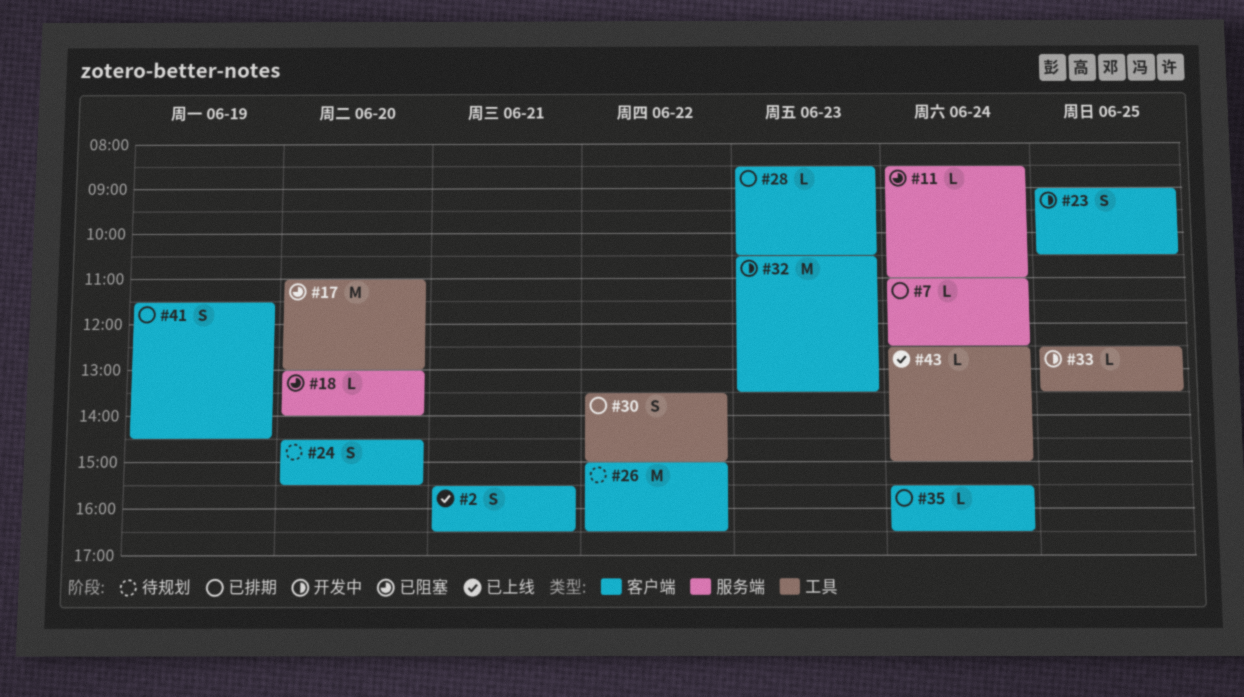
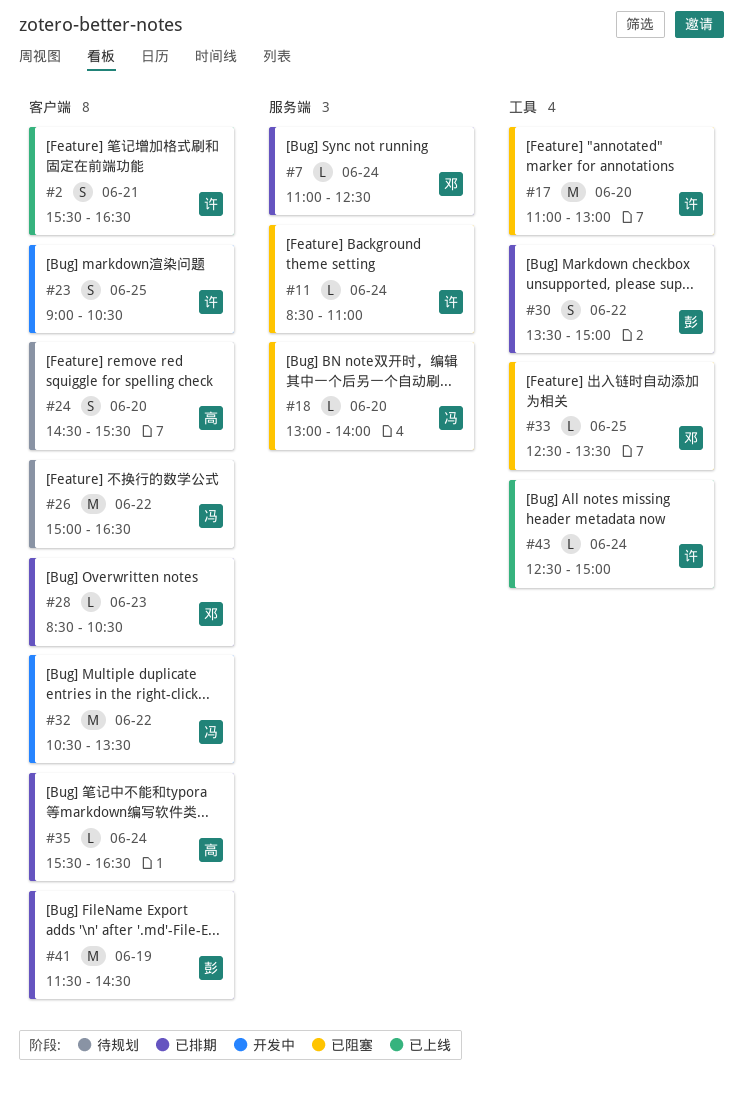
#32, day: Jun 23 -> Jun 22
#33, status: 开发中 -> 已阻塞
#41, estimate: S -> M

